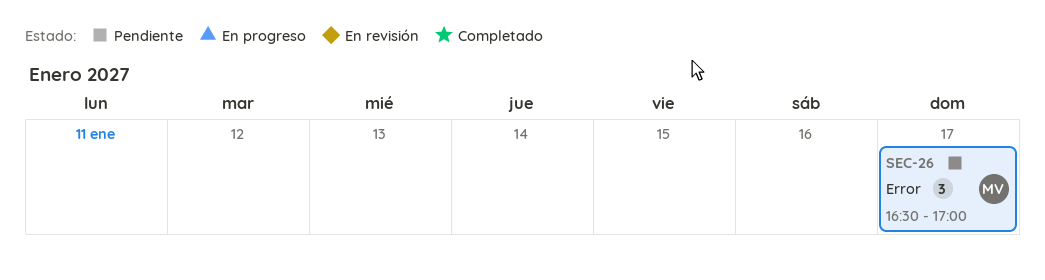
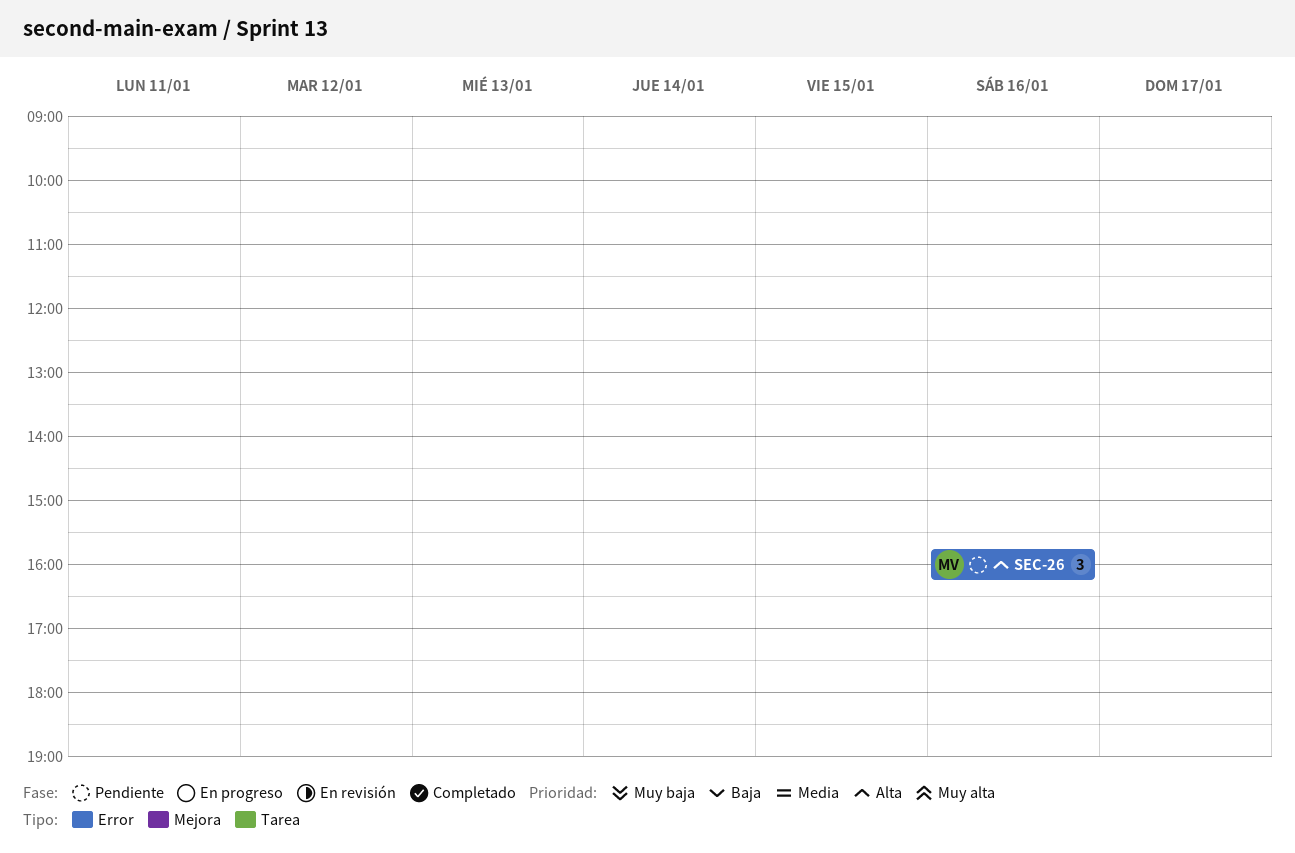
SEC-26, day: Jan 17 -> Jan 16
SEC-26, begins: 16:30 -> 15:45
SEC-26, ends: 17:00 -> 16:15

